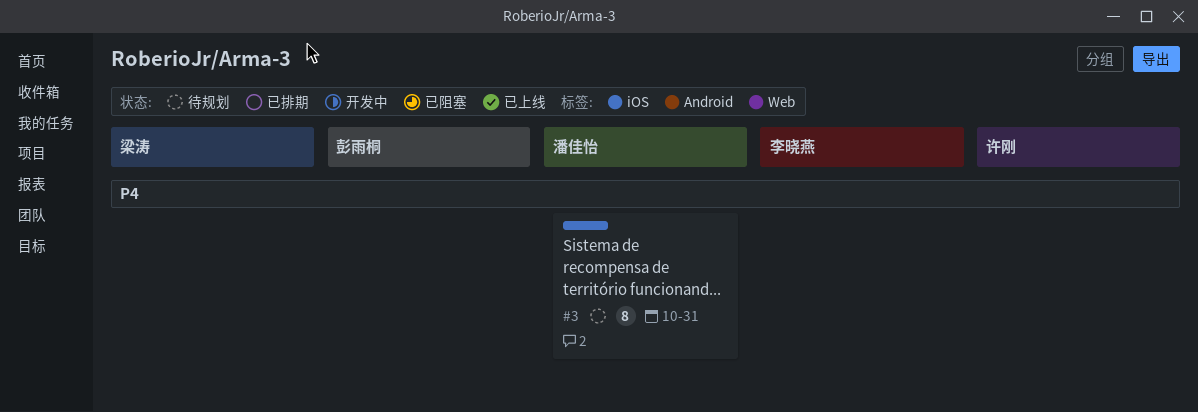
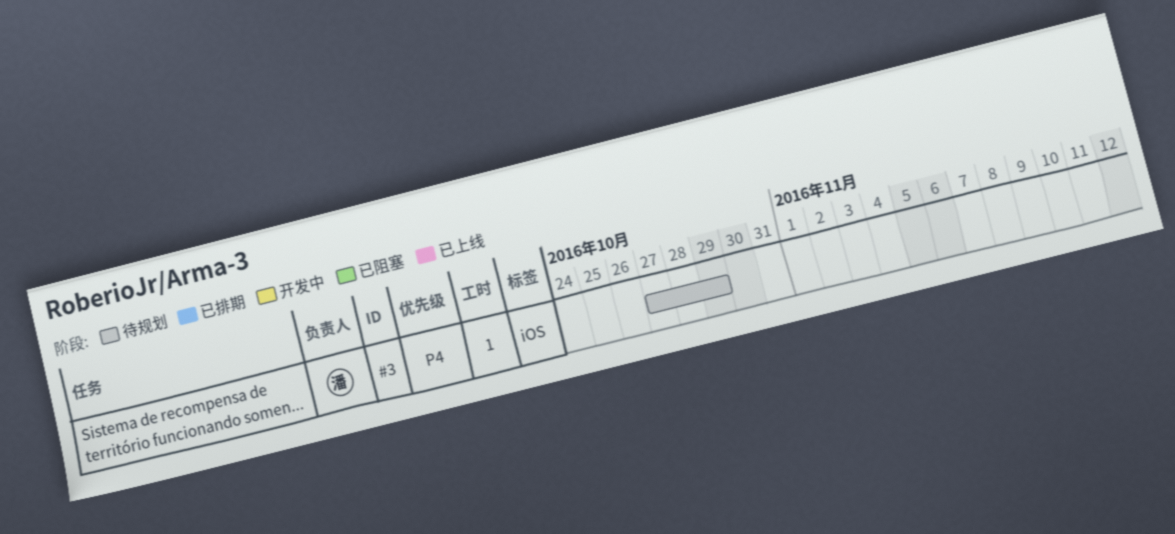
#3, estimate: 8 -> 1
#3, due: Oct 31 -> Oct 29

